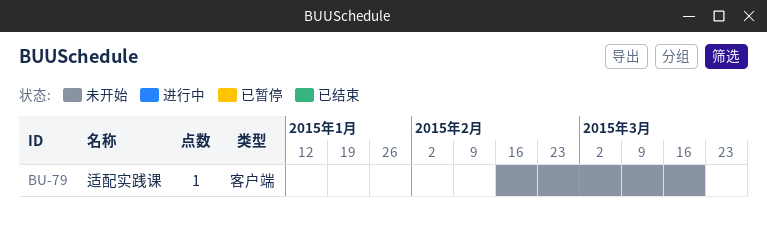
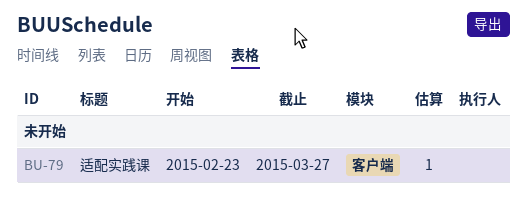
BU-79, start: Feb 16 -> Feb 23
BU-79, due: Mar 20 -> Mar 27

